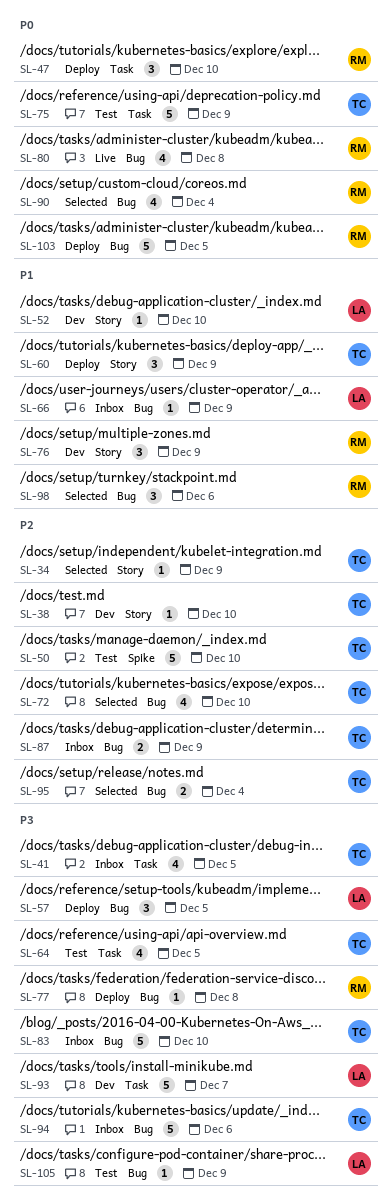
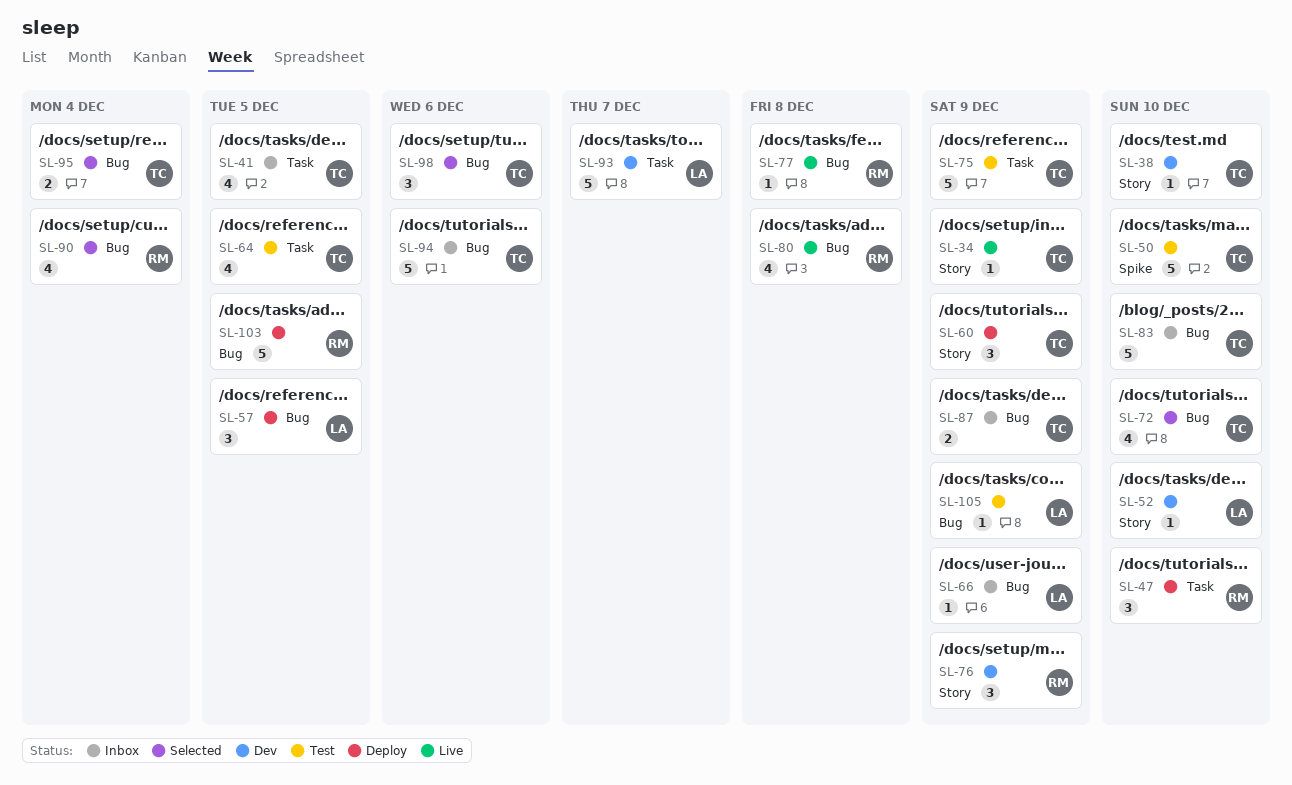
SL-34, status: Selected -> Live
SL-77, status: Deploy -> Live
SL-98, owner: RM -> TC

